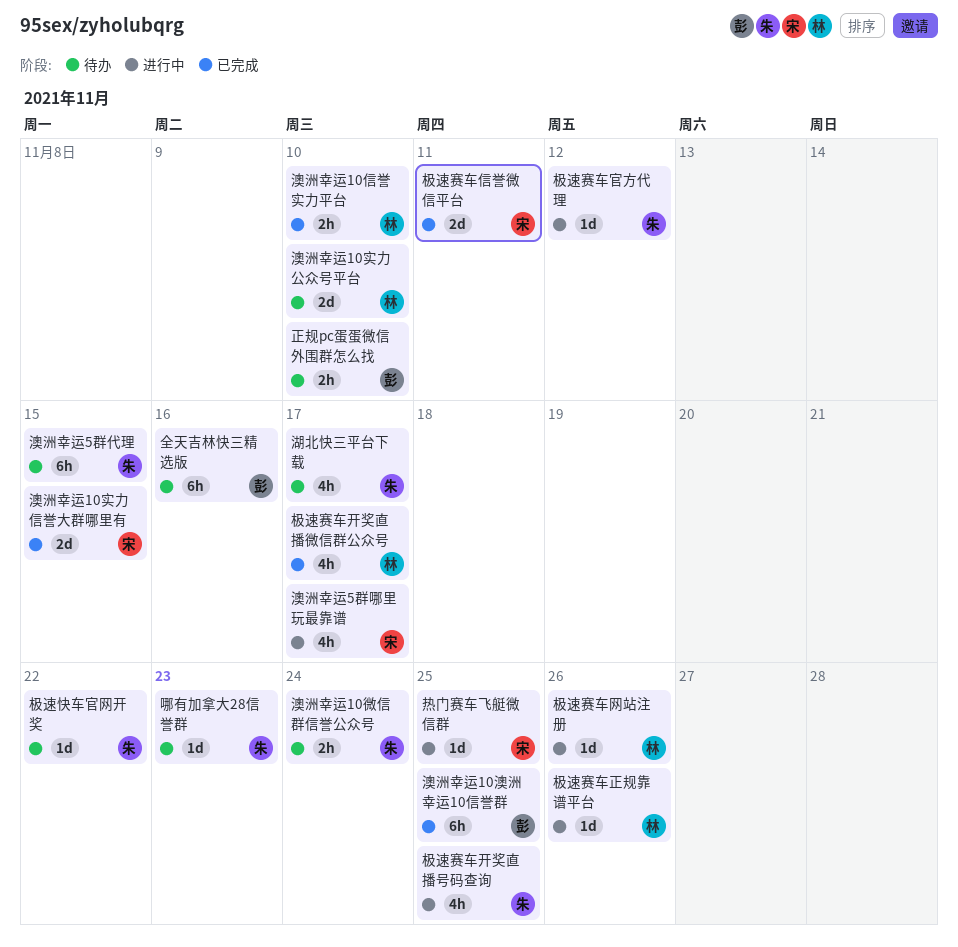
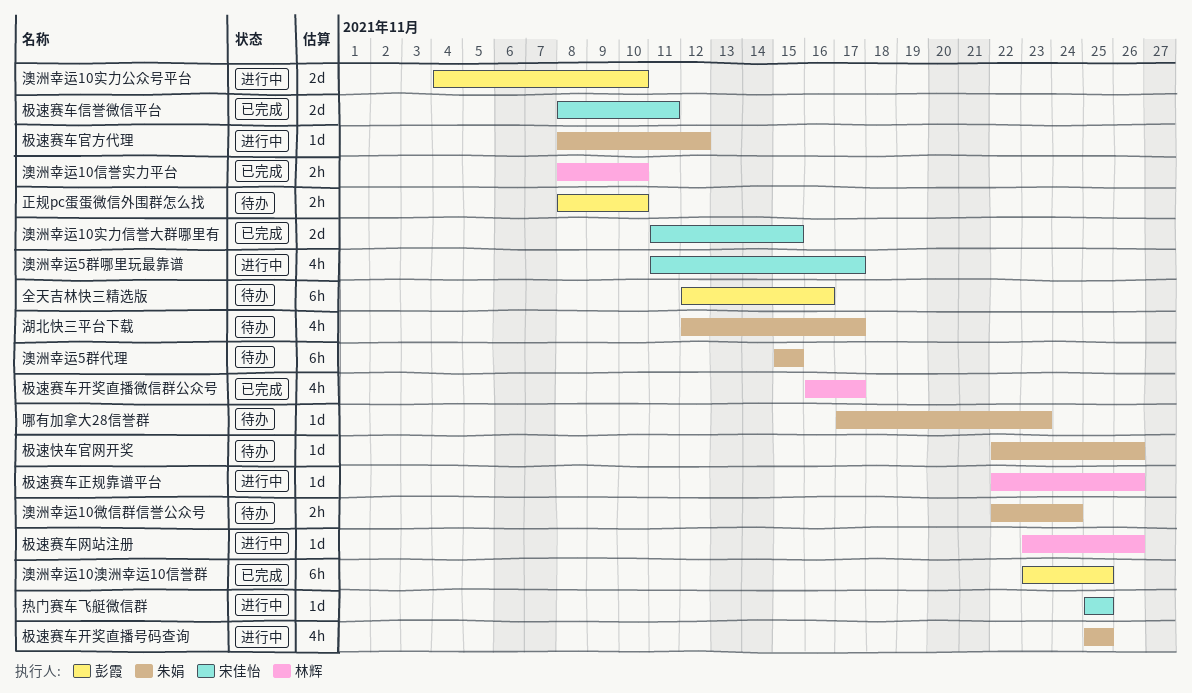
极速快车官网开奖, due: Nov 22 -> Nov 26
澳洲幸运10实力公众号平台, status: 待办 -> 进行中
澳洲幸运10实力公众号平台, owner: 林辉 -> 彭霞

